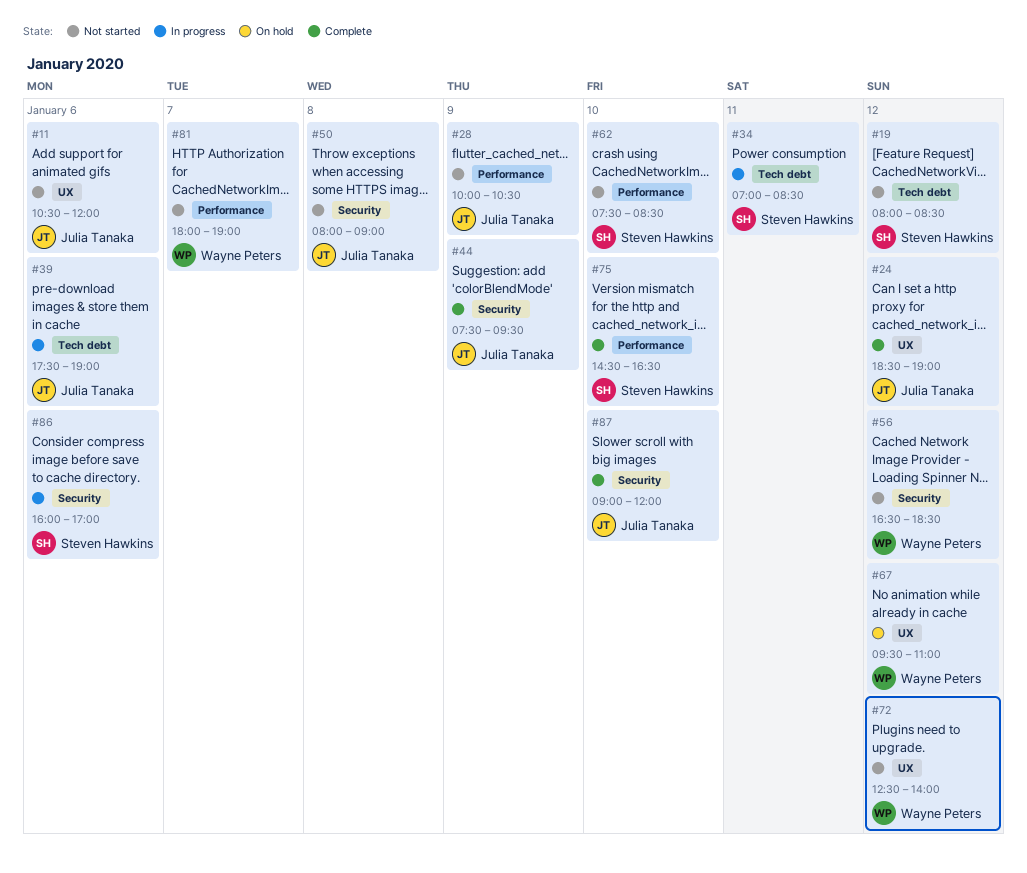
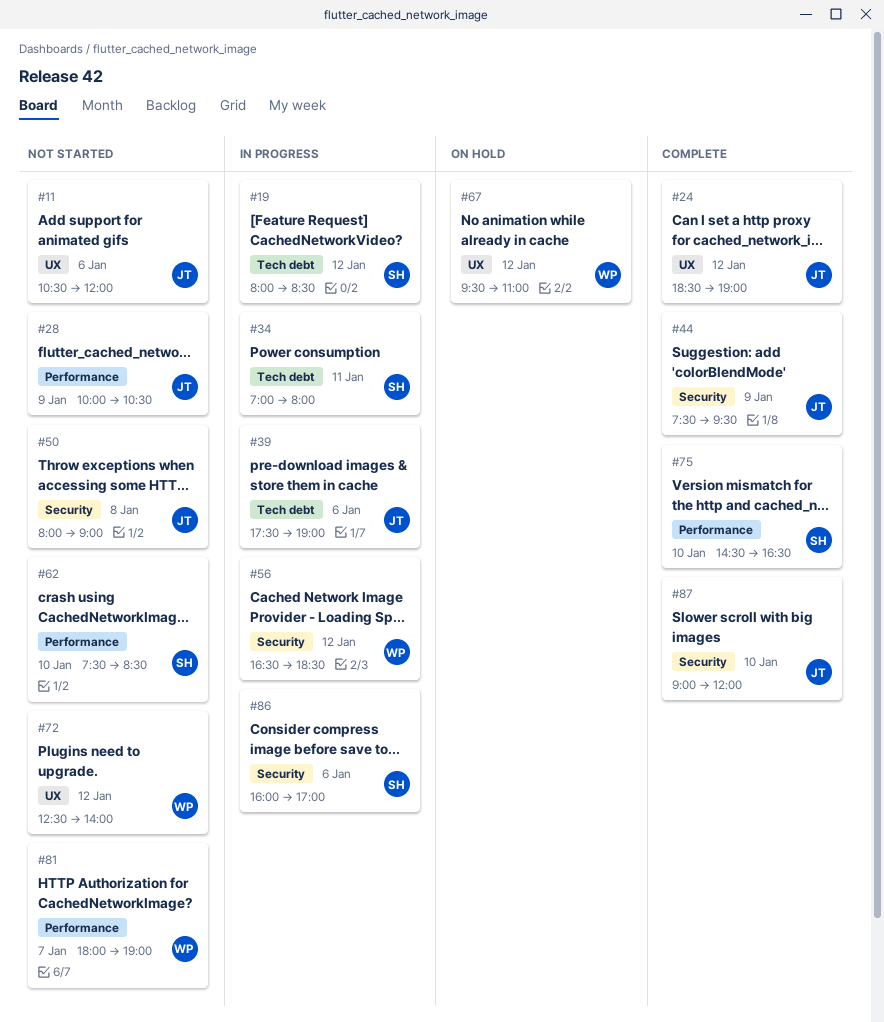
#19, status: Not started -> In progress
#34, ends: 08:30 -> 08:00
#56, status: Not started -> In progress

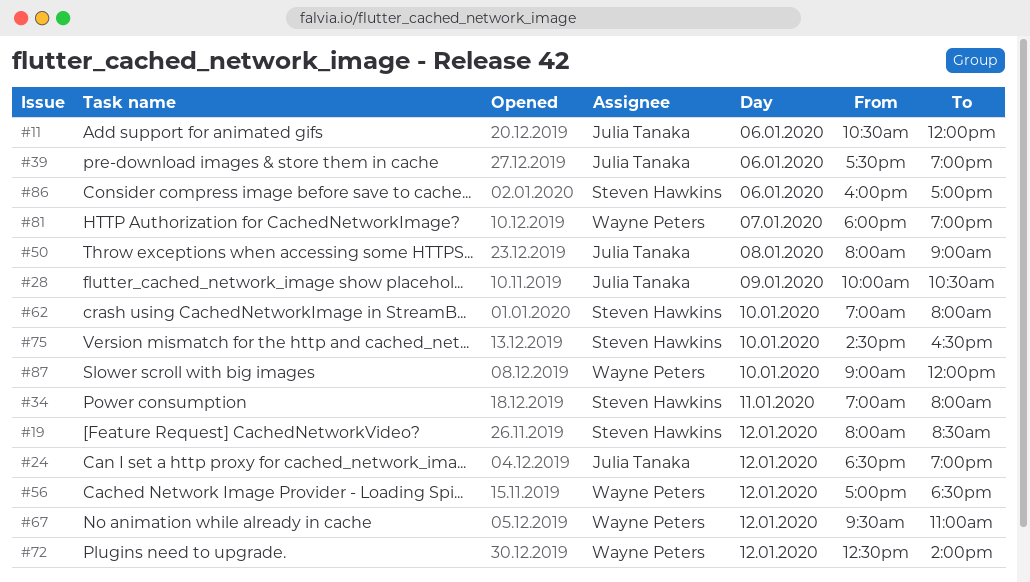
#44: present -> none
#56, begins: 16:30 -> 17:00
#62, begins: 07:30 -> 07:00
#62, ends: 08:30 -> 08:00
#87, owner: Julia Tanaka -> Wayne Peters

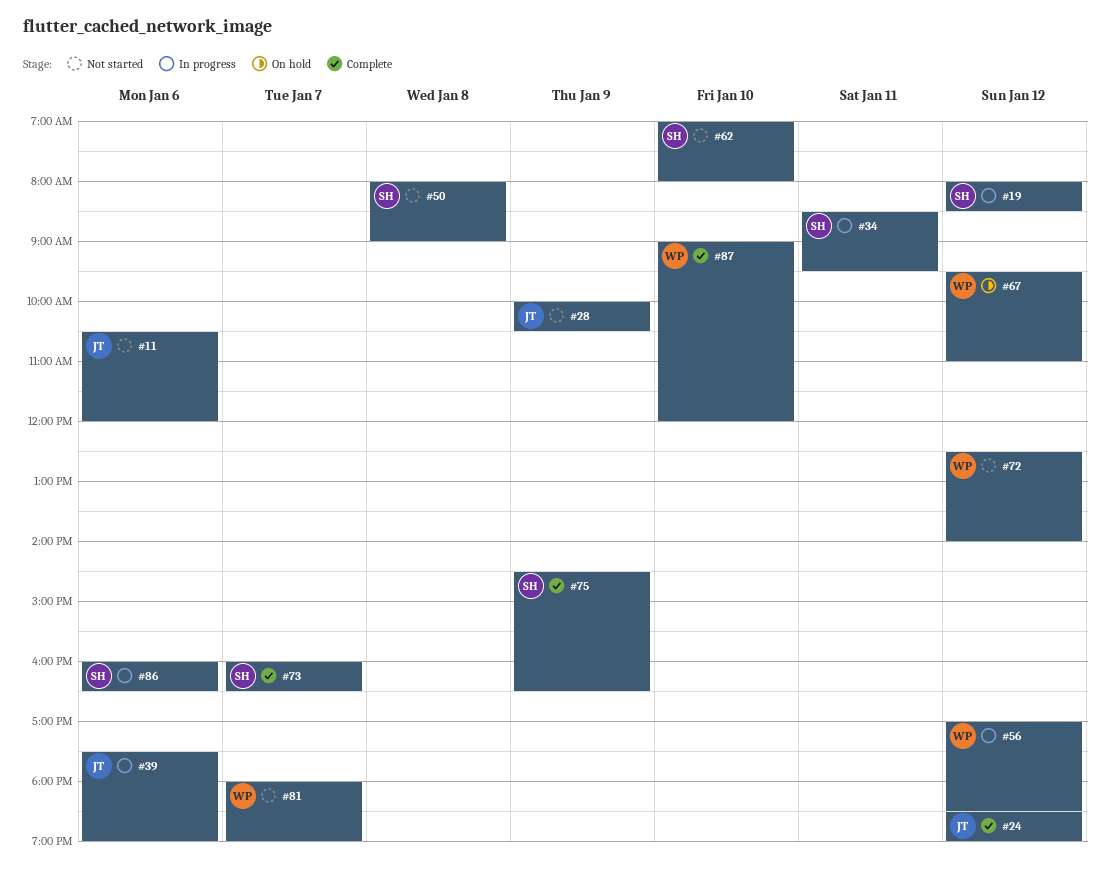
#34, begins: 07:00 -> 08:30
#34, ends: 08:00 -> 09:30
#50, owner: Julia Tanaka -> Steven Hawkins
#73: none -> present
#75, day: Jan 10 -> Jan 9
#86, ends: 17:00 -> 16:30

